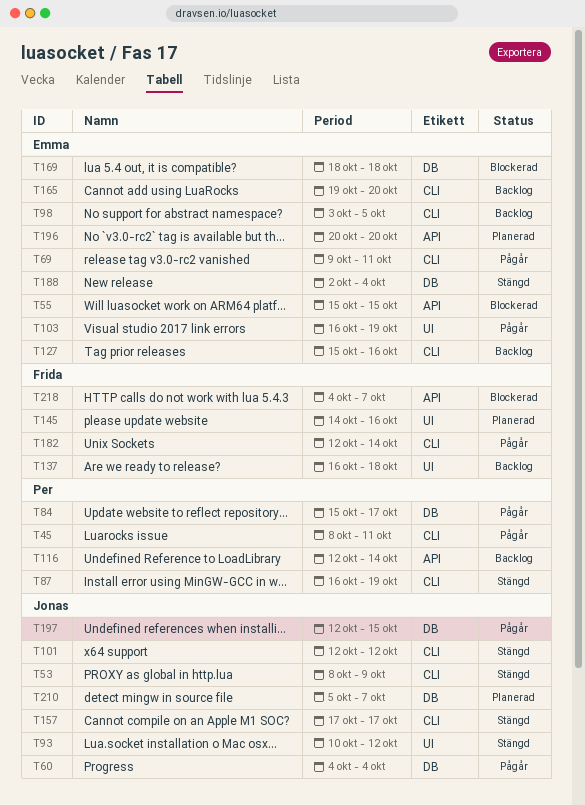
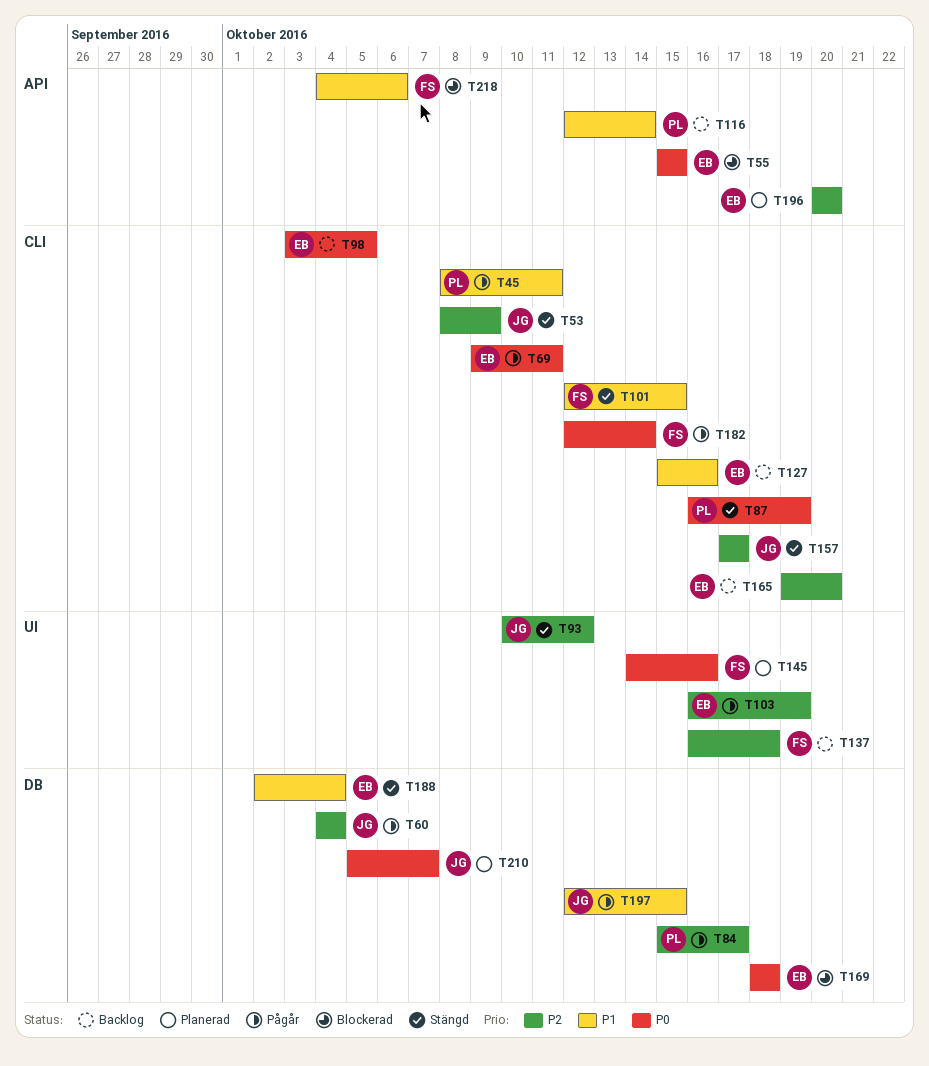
T101, owner: Jonas -> Frida
T101, due: Oct 12 -> Oct 15
T218, due: Oct 7 -> Oct 6

